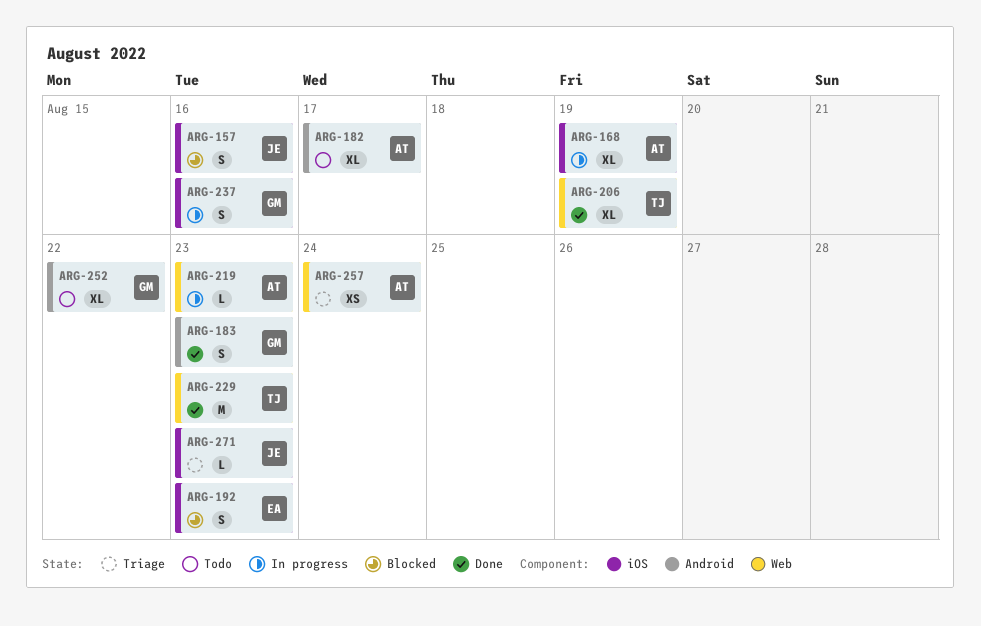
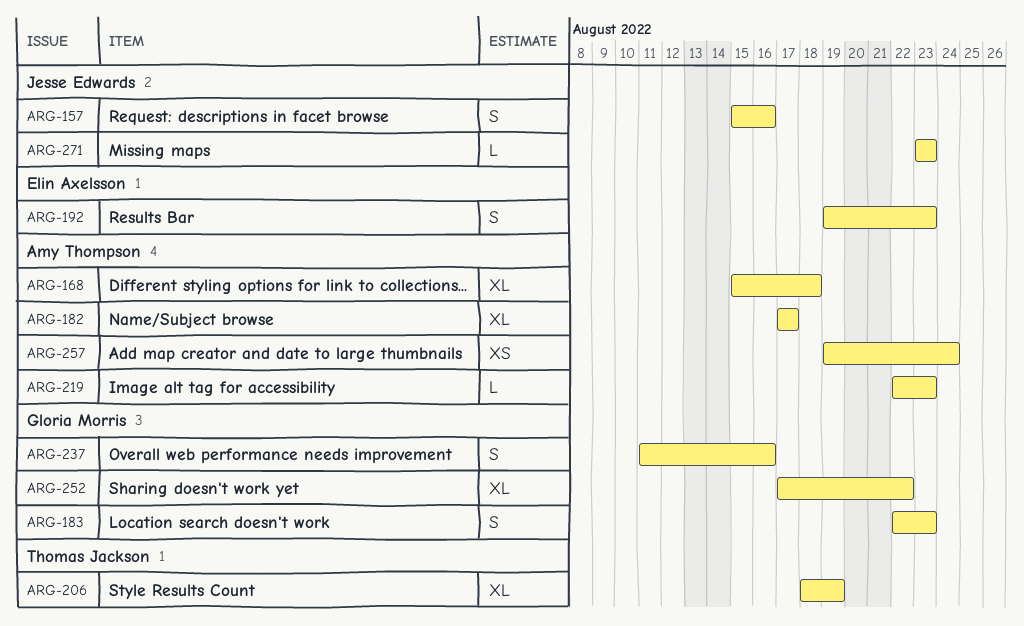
ARG-168, due: Aug 19 -> Aug 18
ARG-229: present -> none

